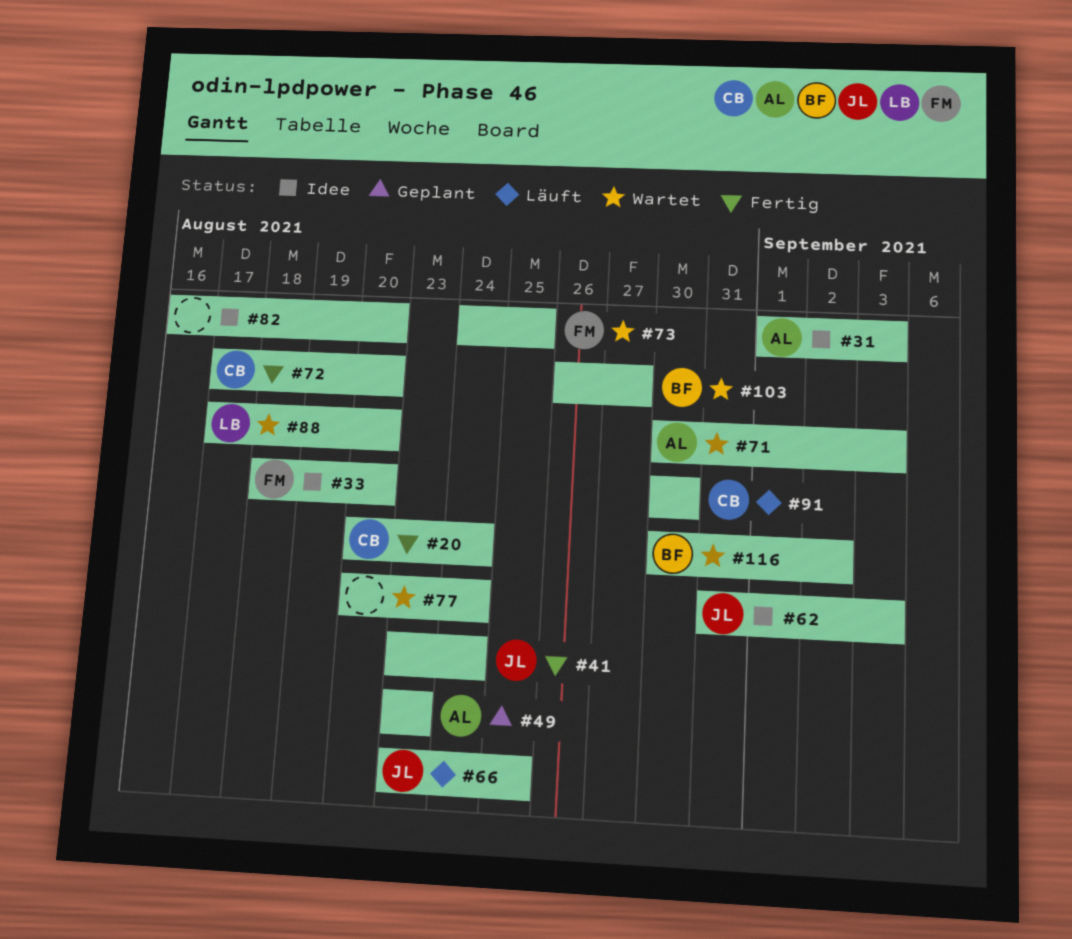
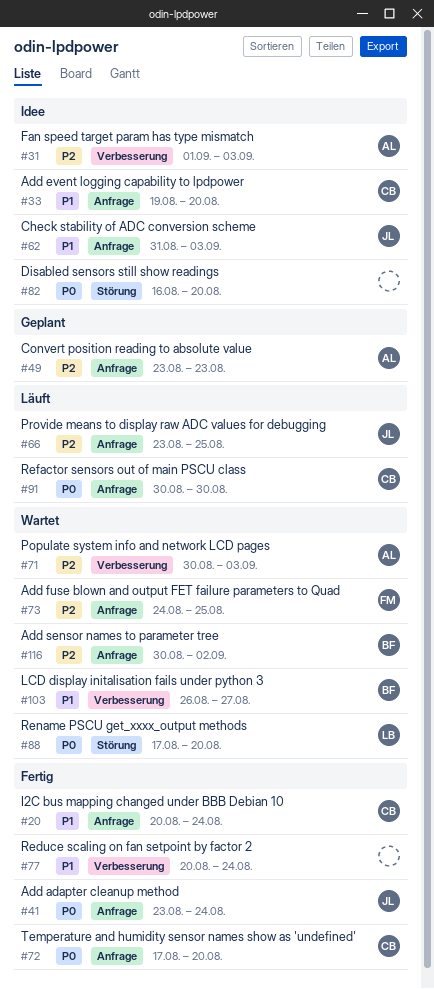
#33, owner: FM -> CB
#33, start: Aug 18 -> Aug 19
#77, status: Wartet -> Fertig

